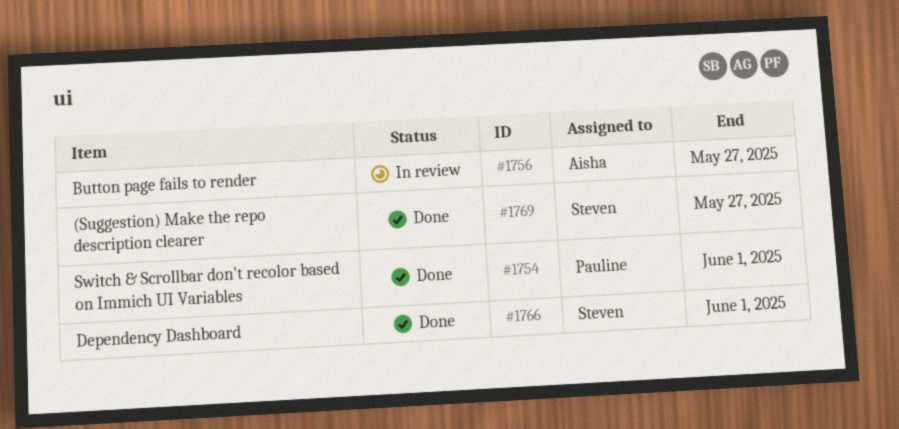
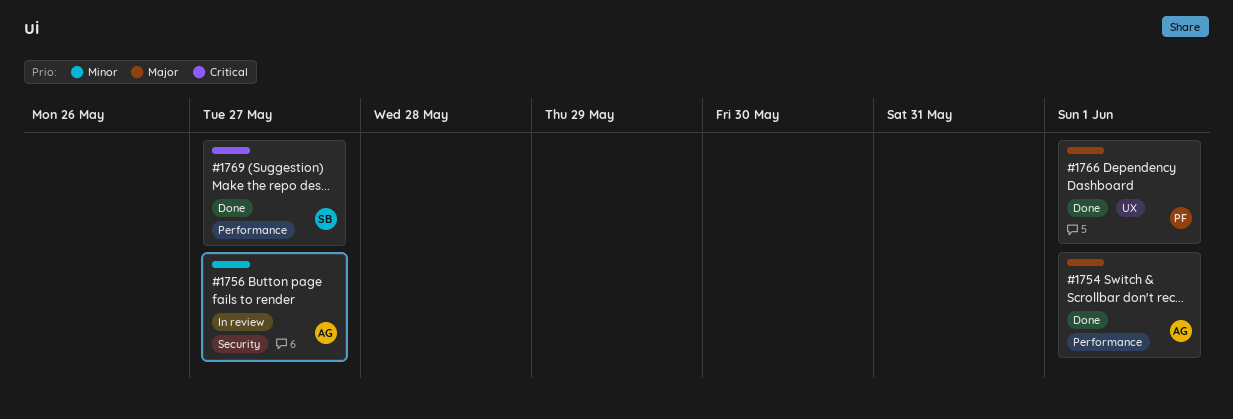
#1754, owner: Pauline -> Aisha
#1766, owner: Steven -> Pauline

